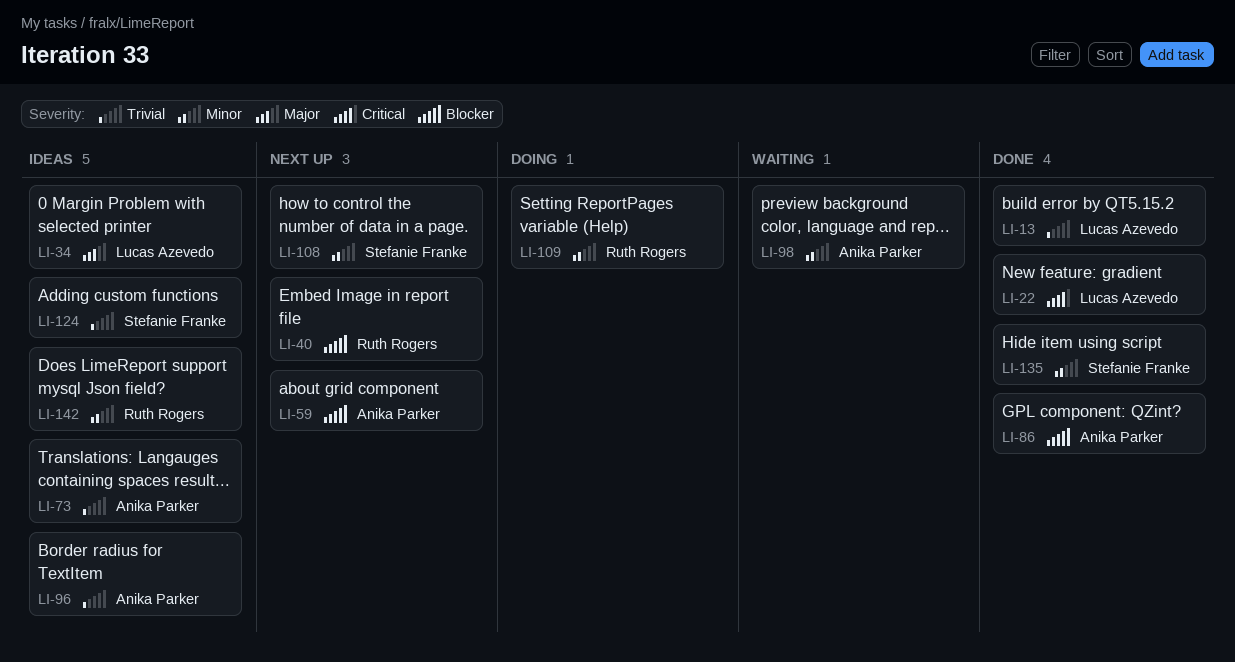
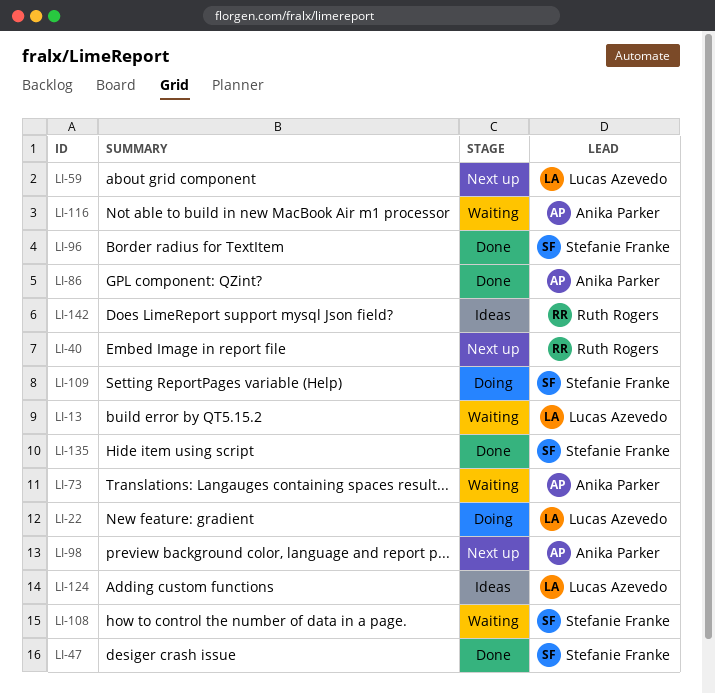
LI-13, status: Done -> Waiting
LI-22, status: Done -> Doing
LI-34: present -> none
LI-47: none -> present
LI-59, owner: Anika Parker -> Lucas Azevedo
LI-73, status: Ideas -> Waiting
LI-96, status: Ideas -> Done
LI-96, owner: Anika Parker -> Stefanie Franke
LI-98, status: Waiting -> Next up
LI-108, status: Next up -> Waiting
LI-109, owner: Ruth Rogers -> Stefanie Franke
LI-116: none -> present
LI-124, owner: Stefanie Franke -> Lucas Azevedo

